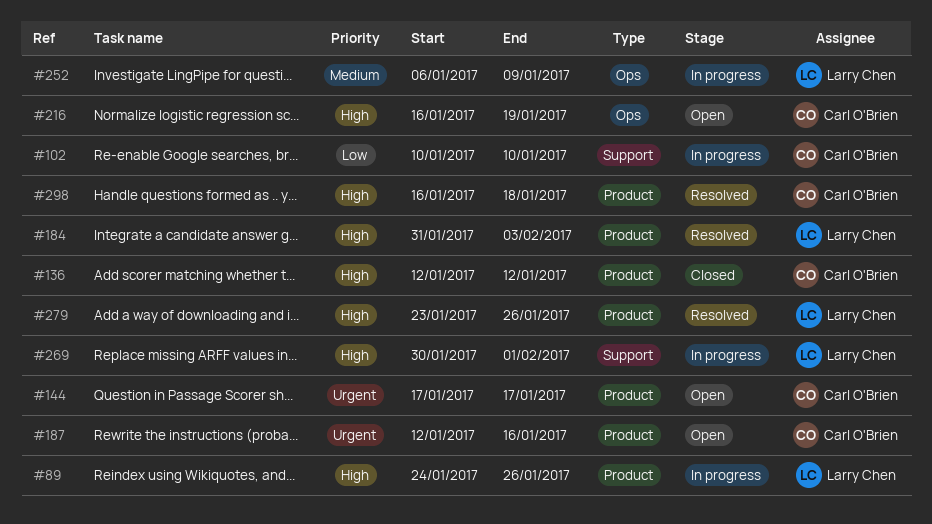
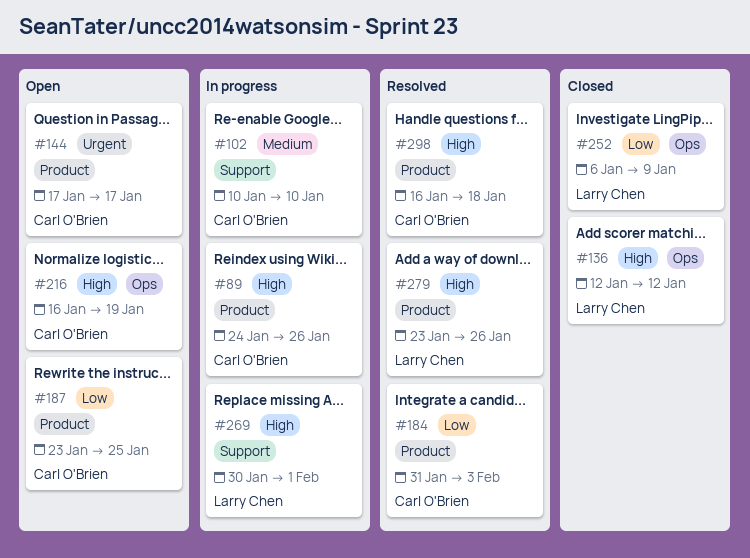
#89, owner: Larry Chen -> Carl O'Brien
#102, priority: Low -> Medium
#136, owner: Carl O'Brien -> Larry Chen
#136, label: Product -> Ops
#184, owner: Larry Chen -> Carl O'Brien
#184, priority: High -> Low
#187, priority: Urgent -> Low
#187, start: Jan 12 -> Jan 23
#187, due: Jan 16 -> Jan 25
#252, status: In progress -> Closed
#252, priority: Medium -> Low

